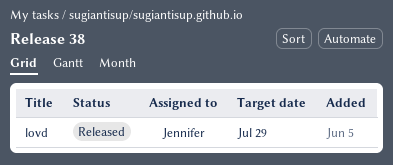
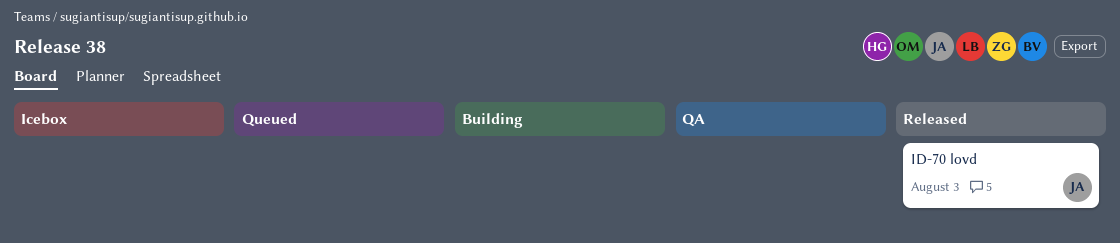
lovd, due: Jul 29 -> Aug 3

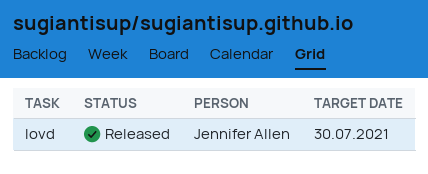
lovd, due: Aug 3 -> Jul 30

